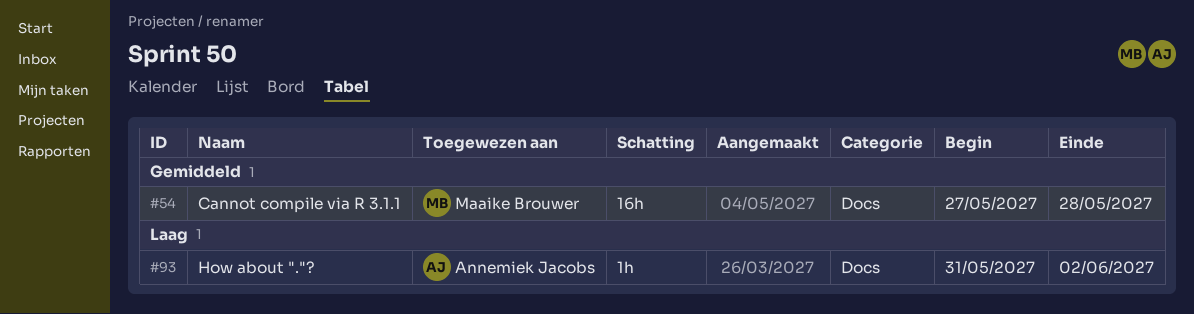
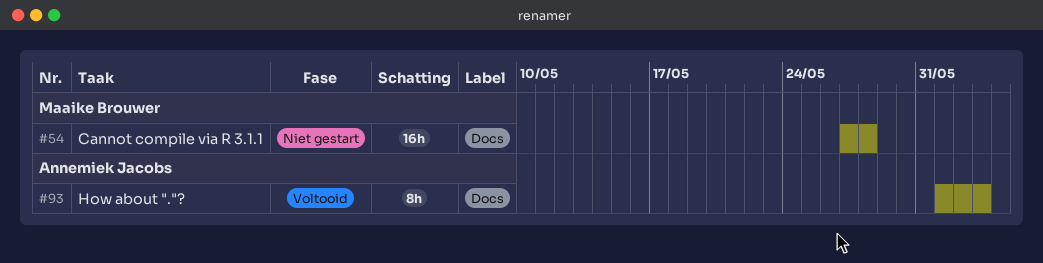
#93, estimate: 1h -> 8h
#93, start: May 31 -> Jun 1
#93, due: Jun 2 -> Jun 3

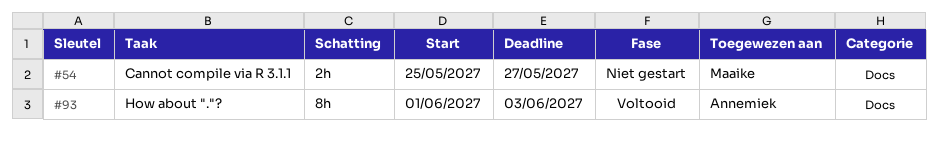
#54, estimate: 16h -> 2h
#54, start: May 27 -> May 25
#54, due: May 28 -> May 27

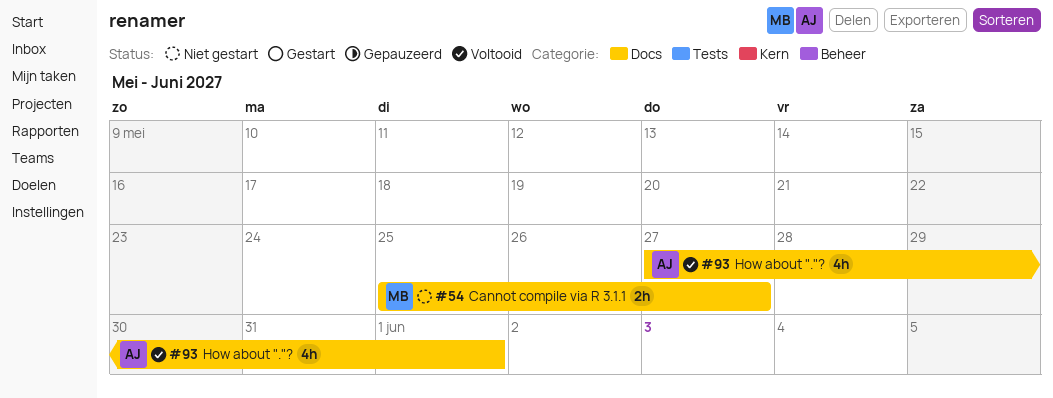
#93, estimate: 8h -> 4h
#93, start: Jun 1 -> May 27
#93, due: Jun 3 -> Jun 1

